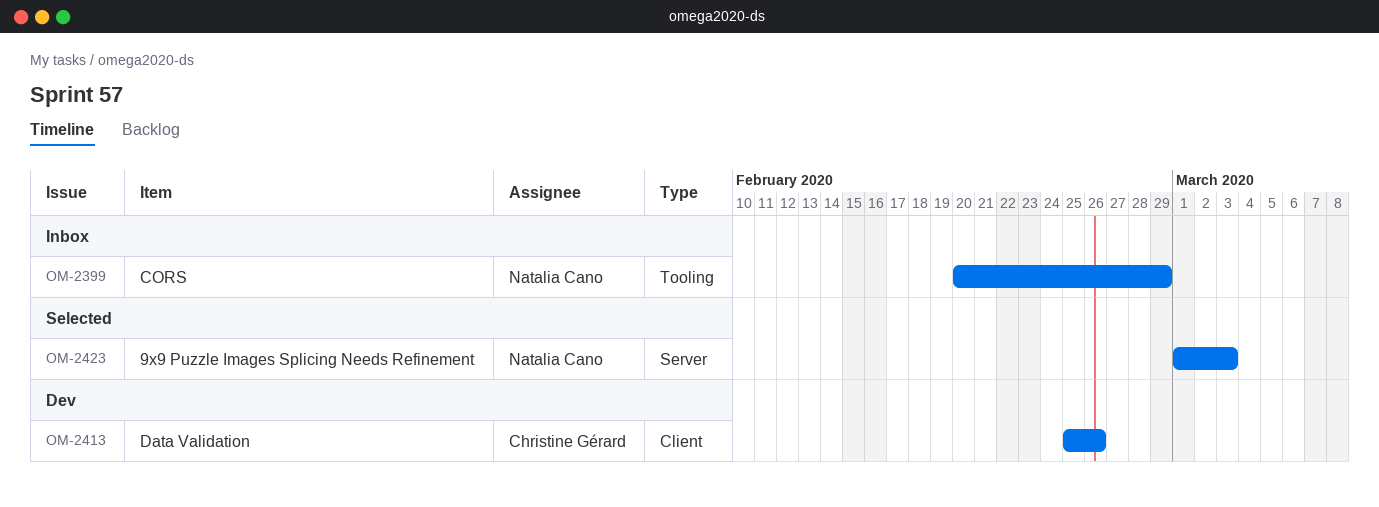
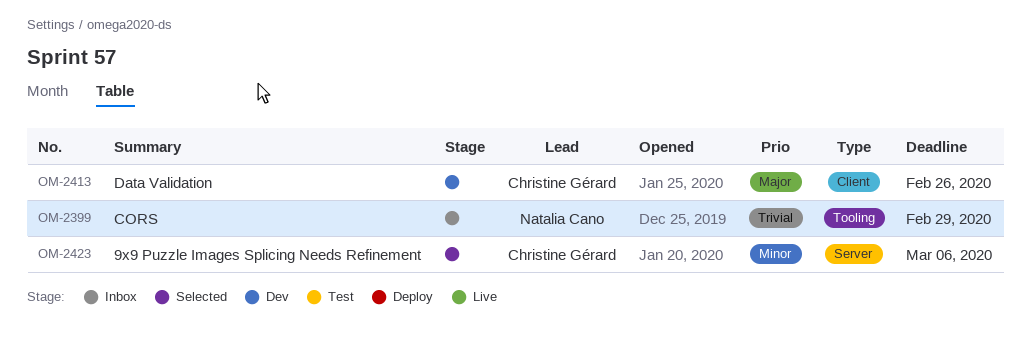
OM-2423, owner: Natalia Cano -> Christine Gérard
OM-2423, due: Mar 3 -> Mar 6

